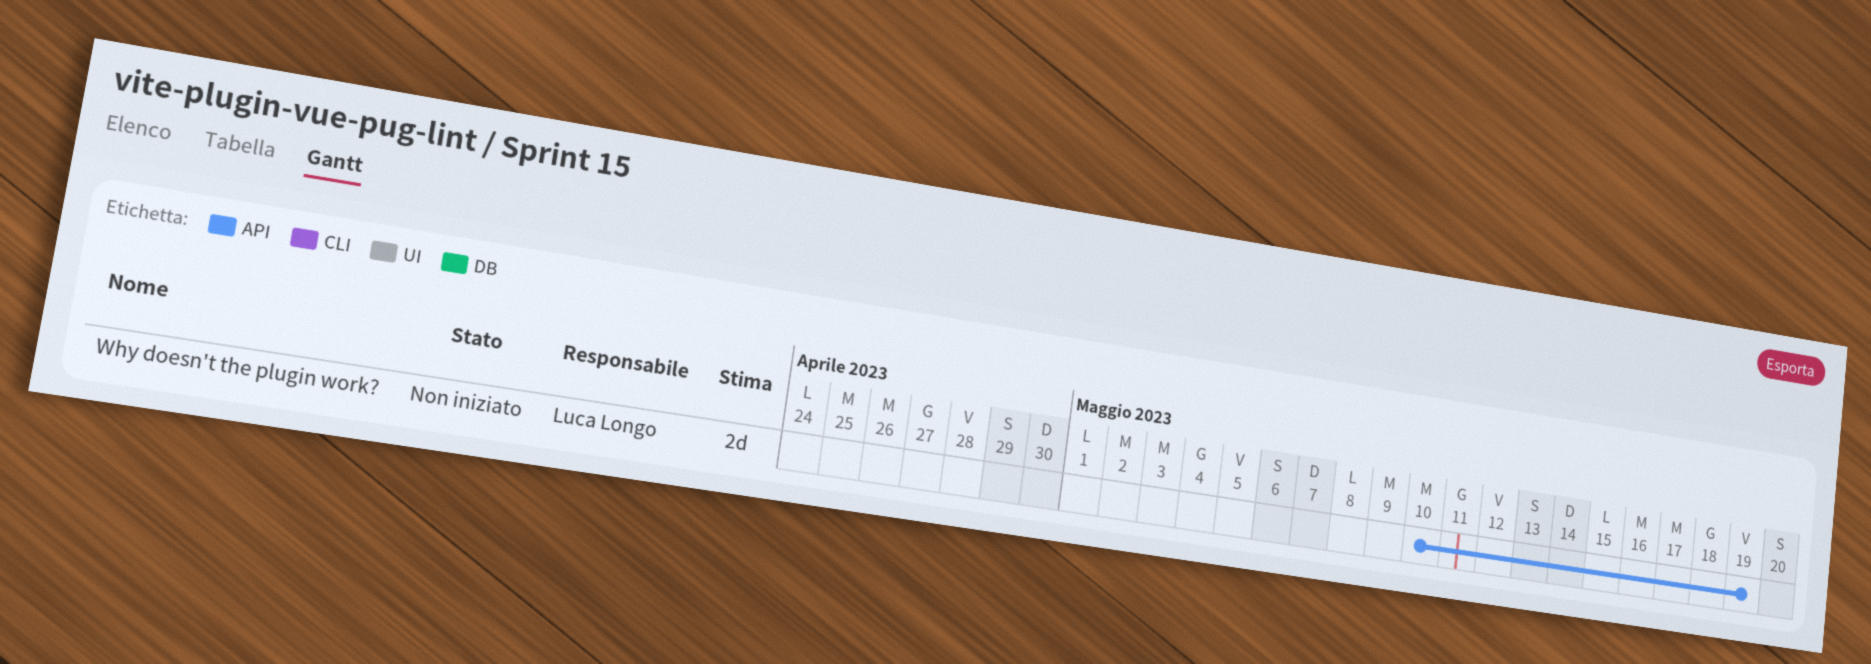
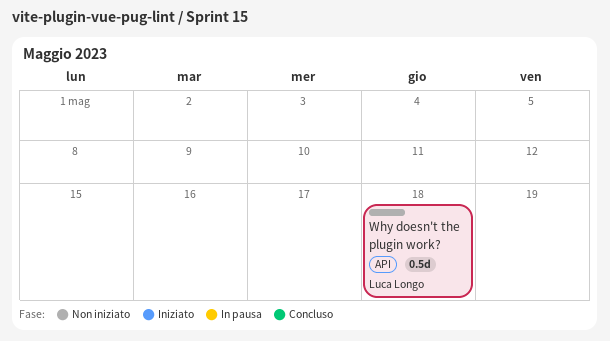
Why doesn't the plugin work?, estimate: 2d -> 0.5d
Why doesn't the plugin work?, due: May 19 -> May 18

